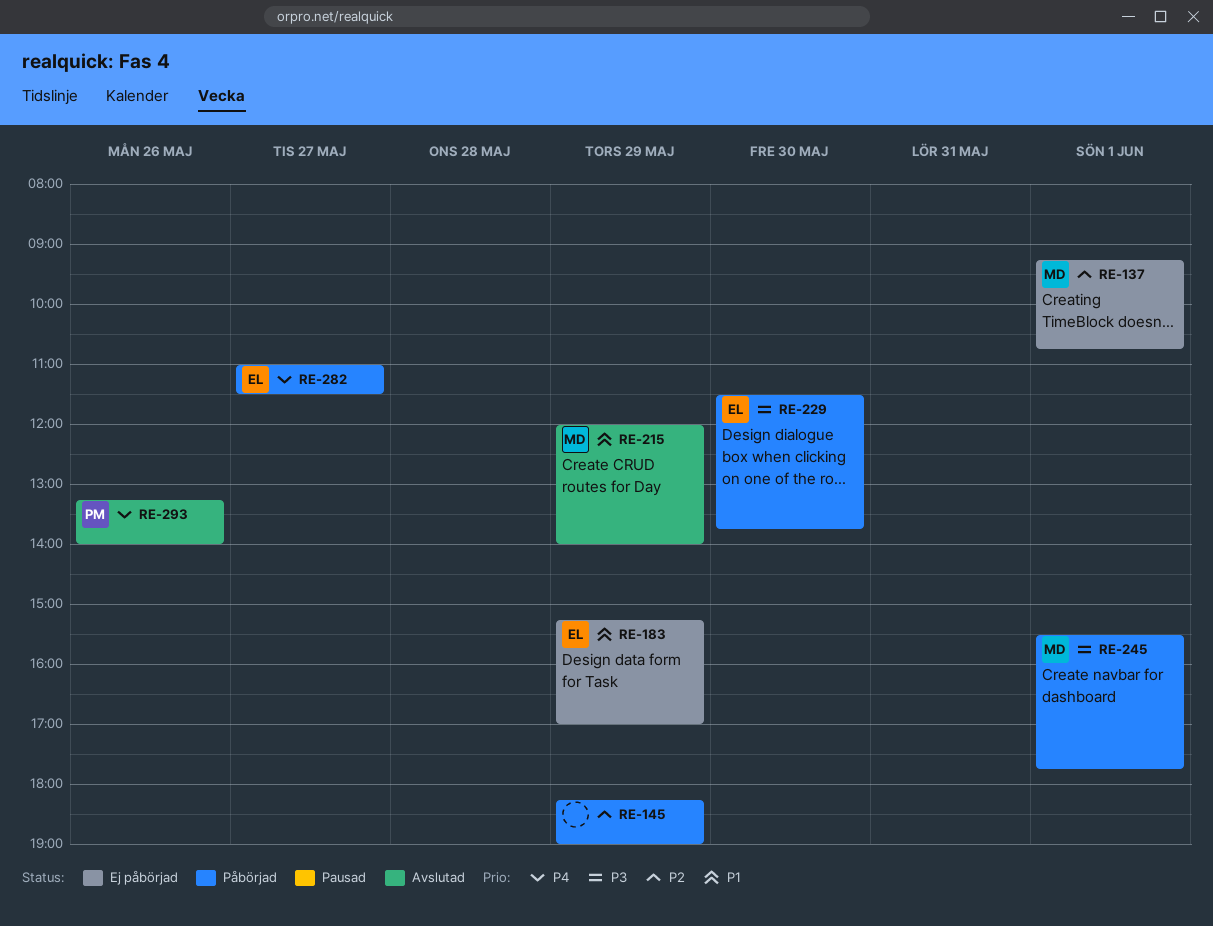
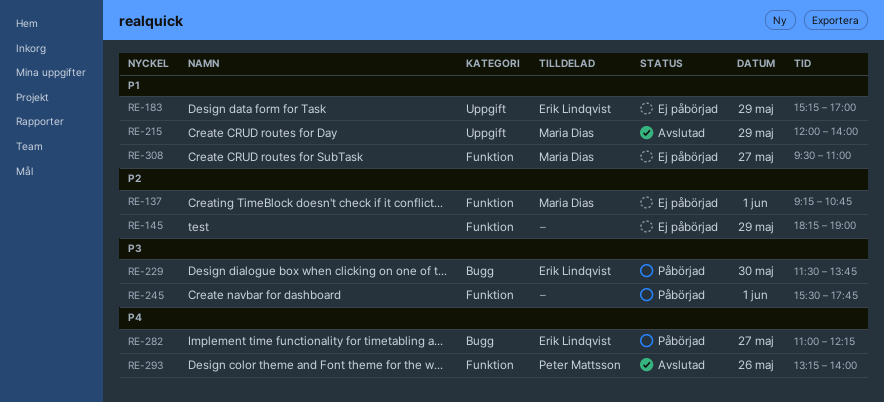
RE-145, status: Påbörjad -> Ej påbörjad
RE-245, owner: Maria Dias -> none
RE-282, ends: 11:30 -> 12:15
RE-308: none -> present

